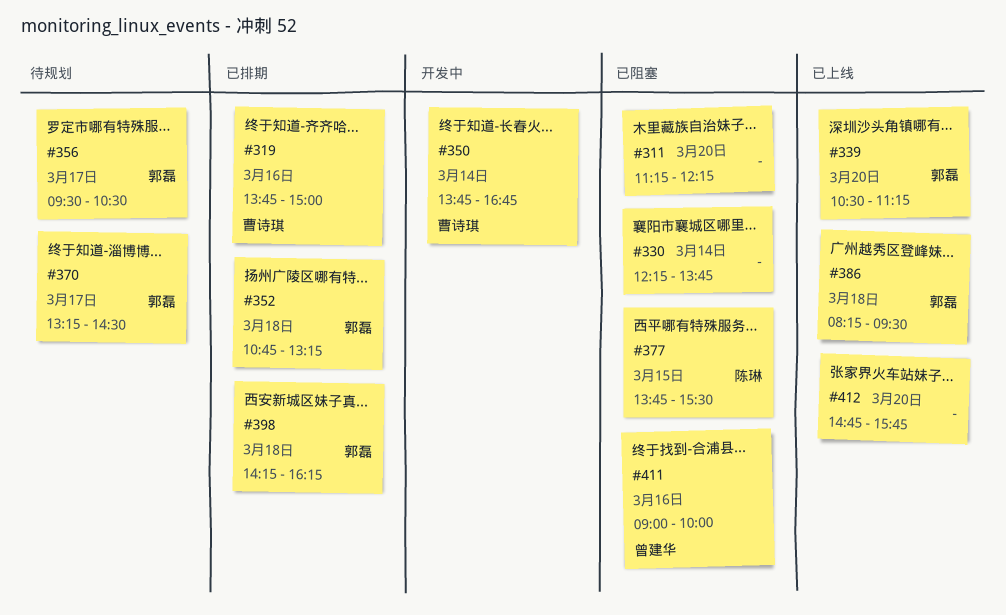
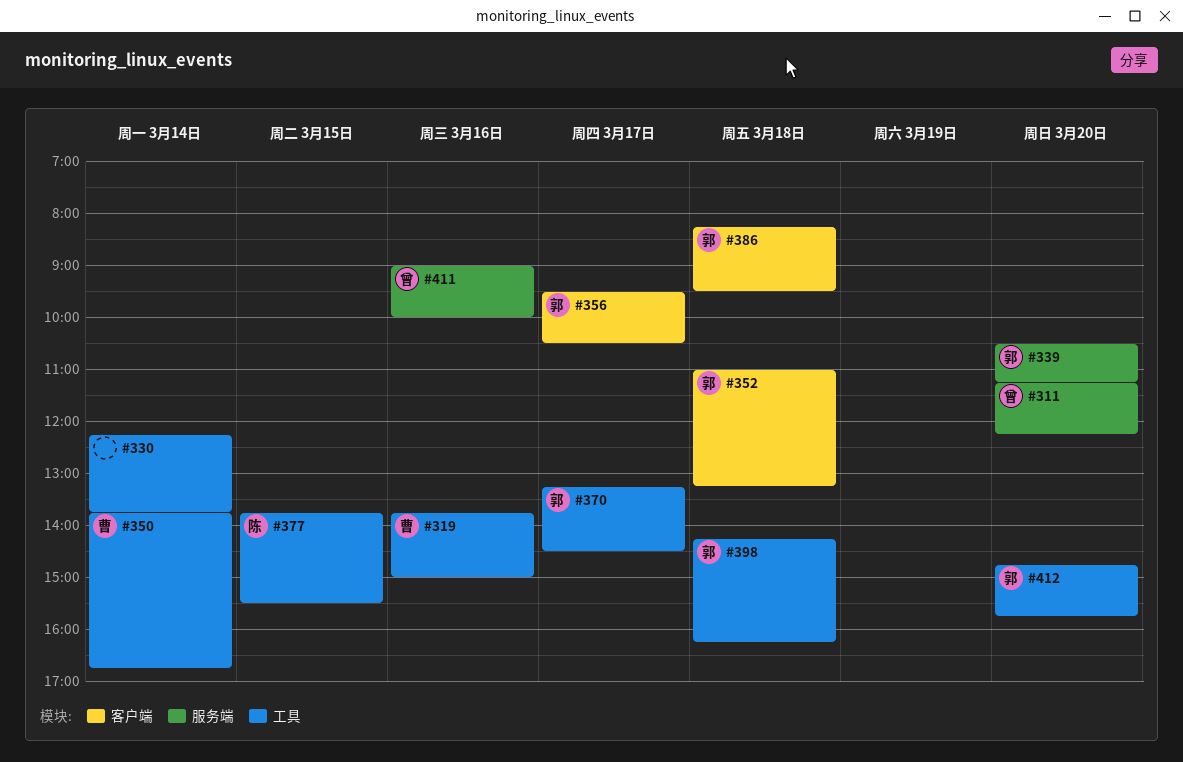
#311, owner: none -> 曾建华
#352, begins: 10:45 -> 11:00
#412, owner: none -> 郭磊

